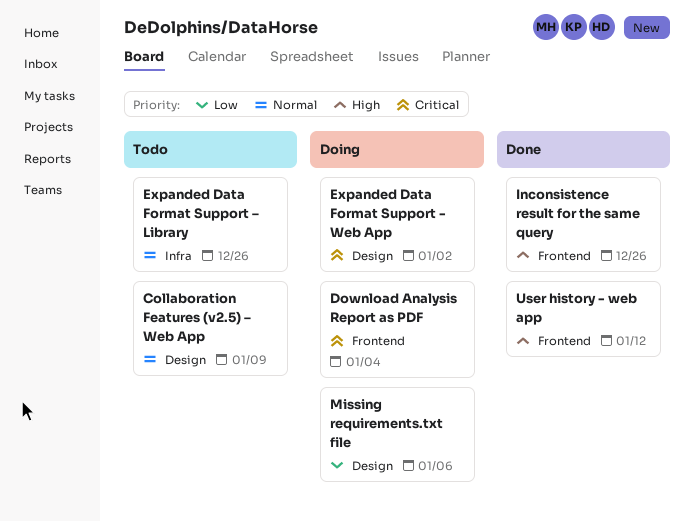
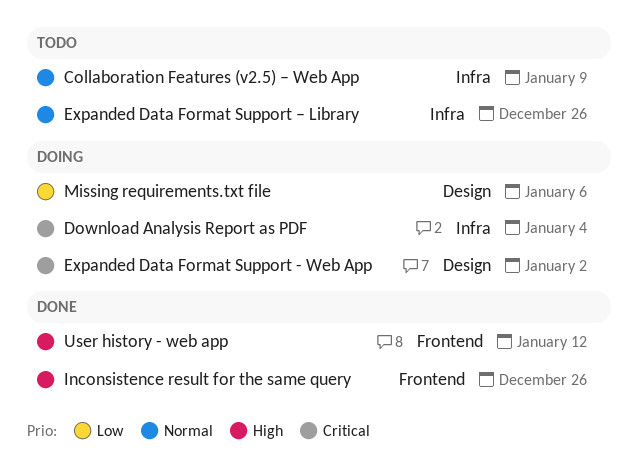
Collaboration Features (v2.5) – Web App, label: Design -> Infra
Download Analysis Report as PDF, label: Frontend -> Infra

